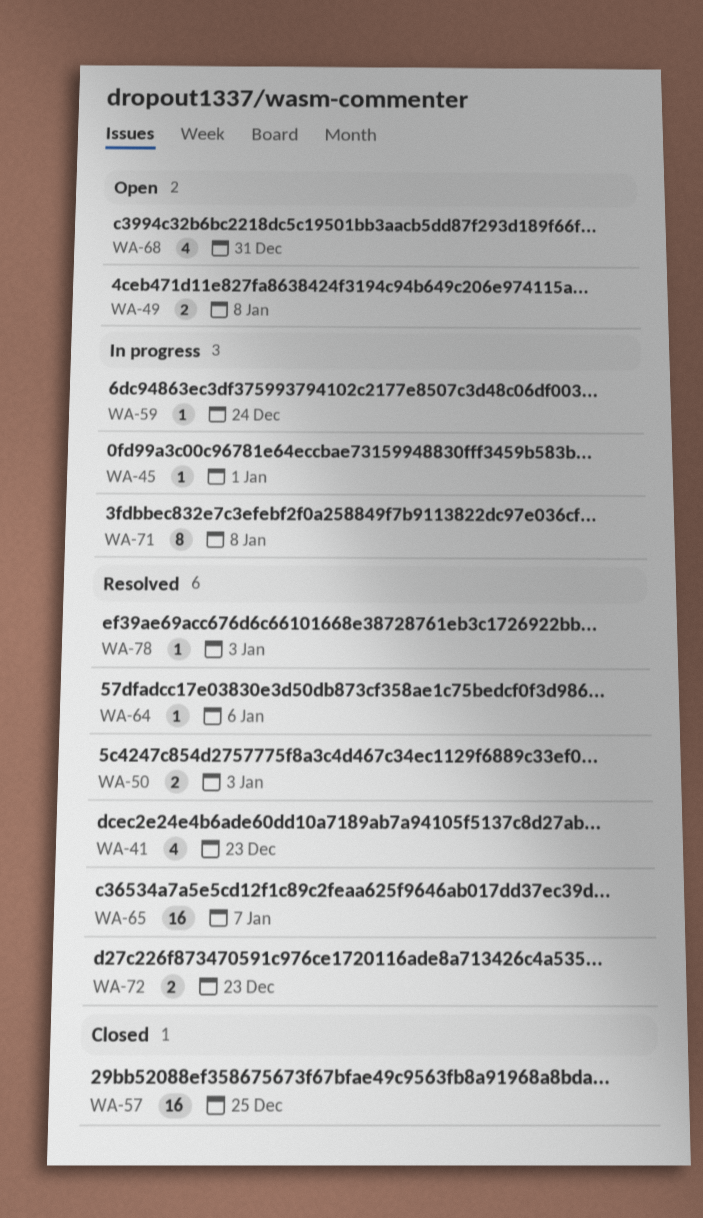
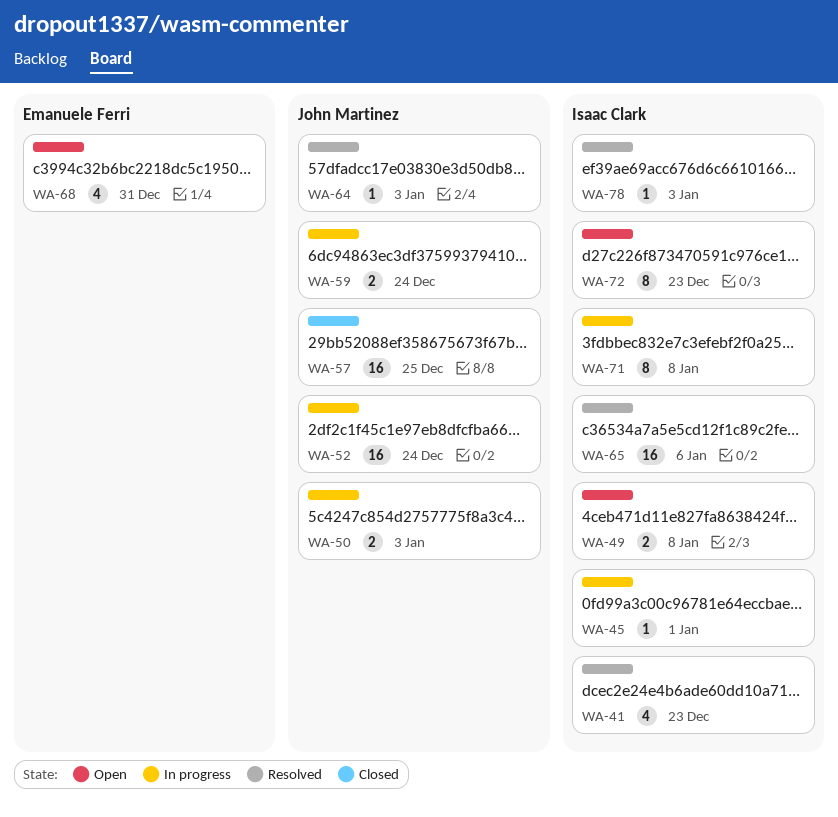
WA-50, status: Resolved -> In progress
WA-52: none -> present
WA-59, estimate: 1 -> 2
WA-64, due: Jan 6 -> Jan 3
WA-65, due: Jan 7 -> Jan 6
WA-72, status: Resolved -> Open
WA-72, estimate: 2 -> 8

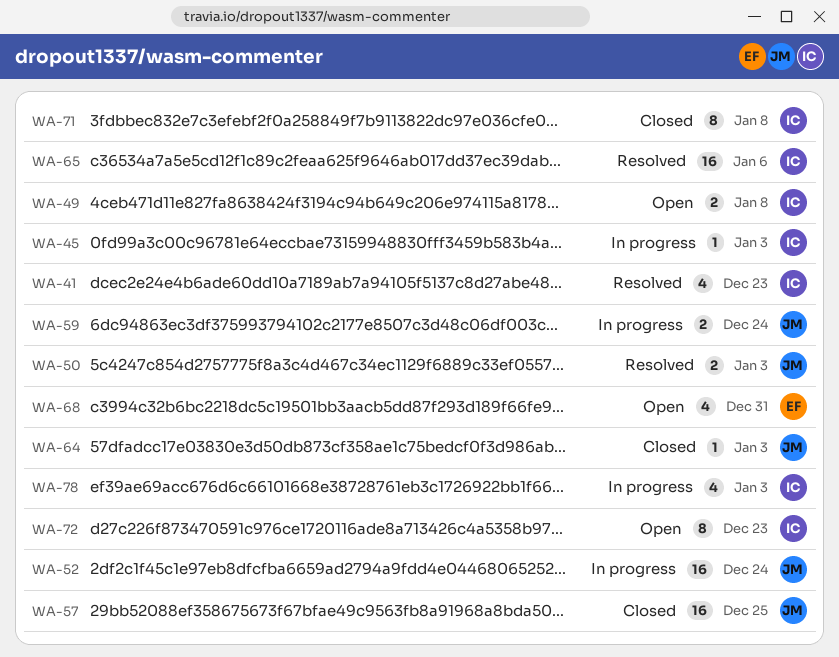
WA-45, due: Jan 1 -> Jan 3
WA-50, status: In progress -> Resolved
WA-64, status: Resolved -> Closed
WA-71, status: In progress -> Closed
WA-78, status: Resolved -> In progress
WA-78, estimate: 1 -> 4

